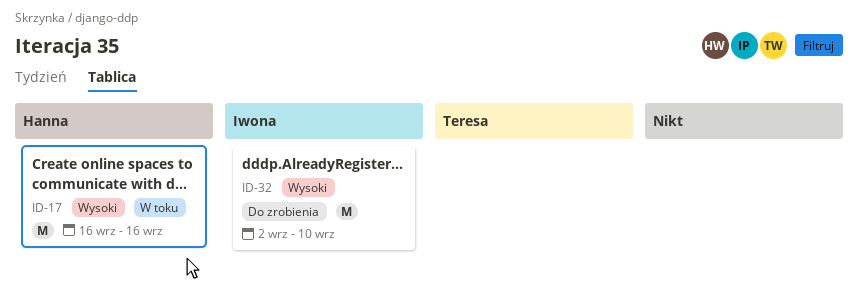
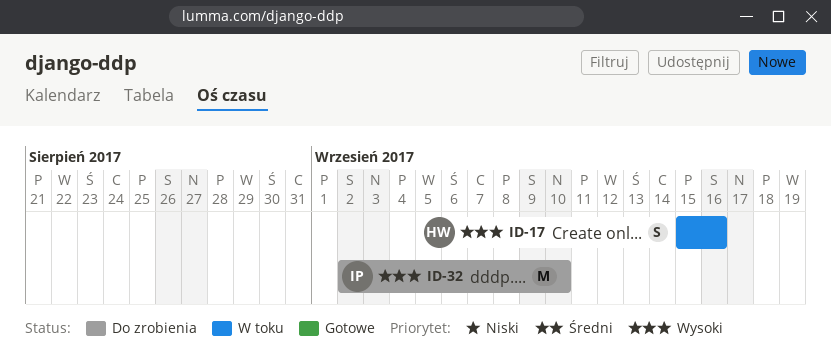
ID-17, estimate: M -> S
ID-17, start: Sep 16 -> Sep 15

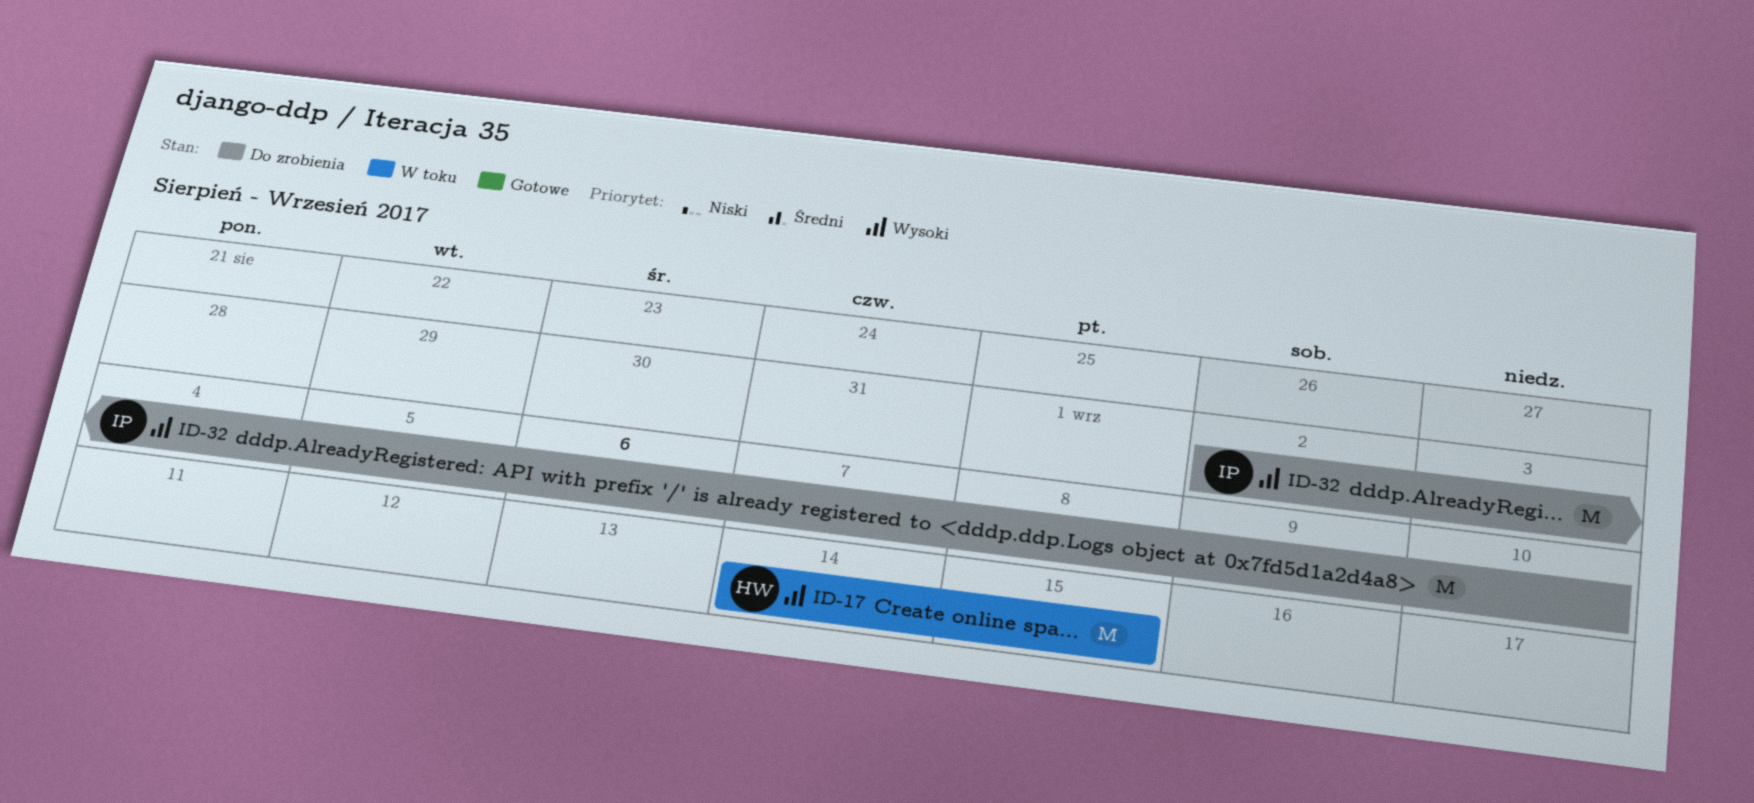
ID-17, estimate: S -> M
ID-17, start: Sep 15 -> Sep 14
ID-17, due: Sep 16 -> Sep 15

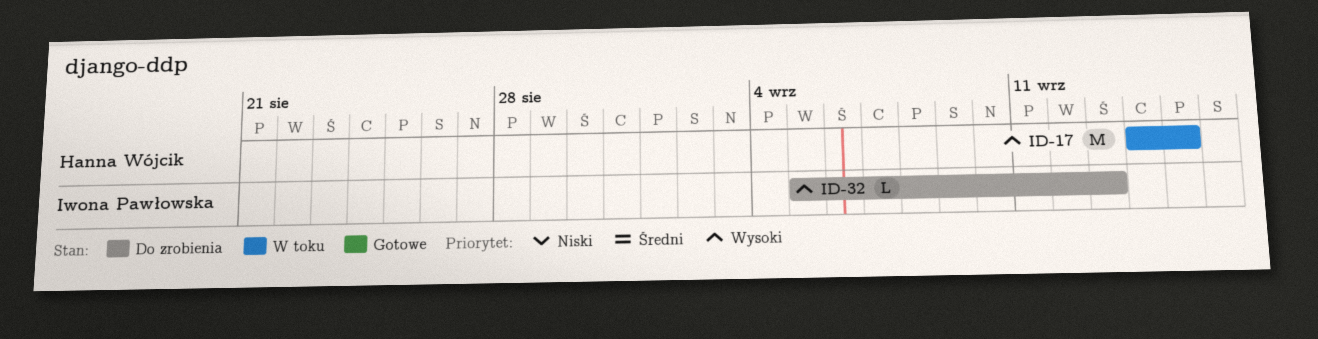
ID-32, estimate: M -> L
ID-32, start: Sep 2 -> Sep 5
ID-32, due: Sep 10 -> Sep 13

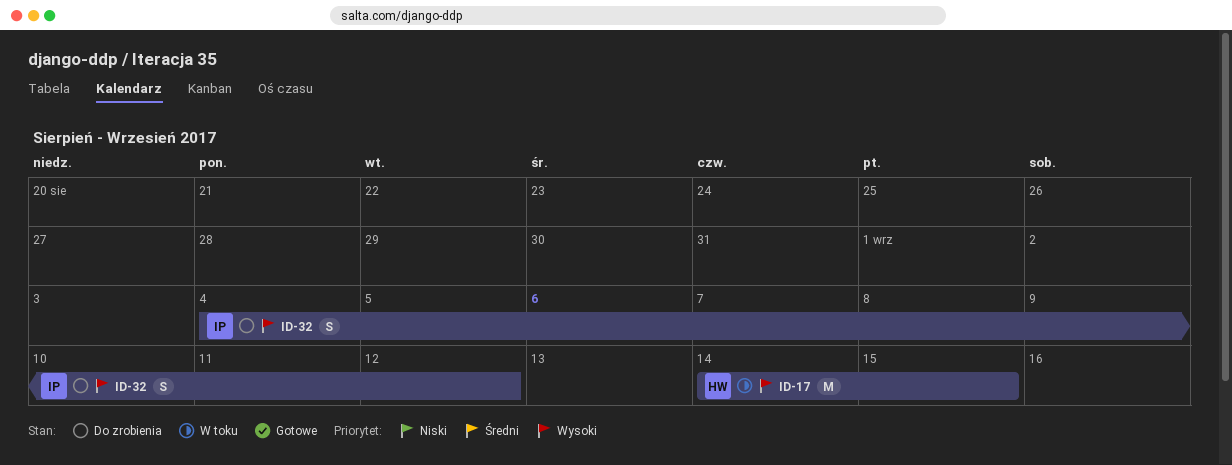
ID-32, estimate: L -> S
ID-32, start: Sep 5 -> Sep 4
ID-32, due: Sep 13 -> Sep 12

